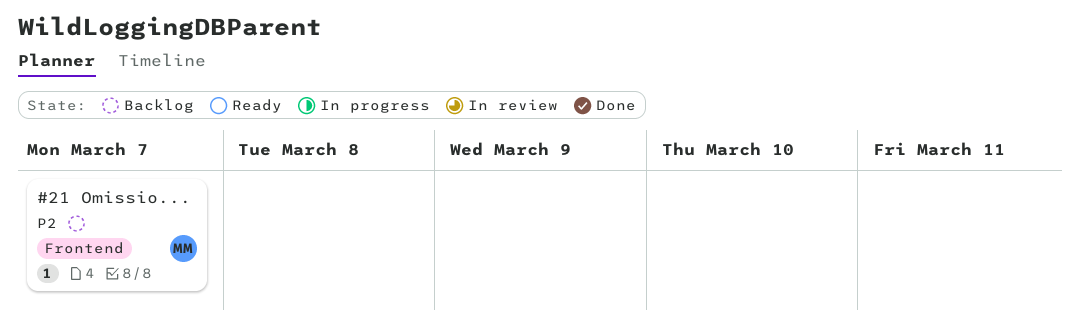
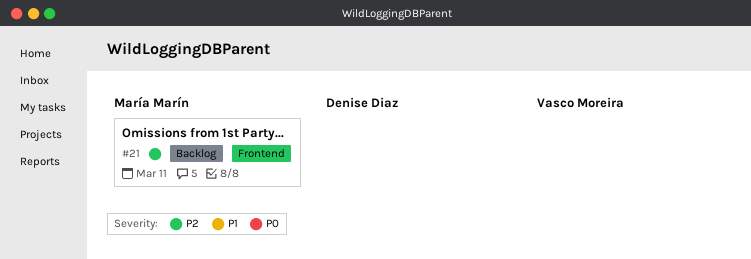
#21, due: Mar 7 -> Mar 11

